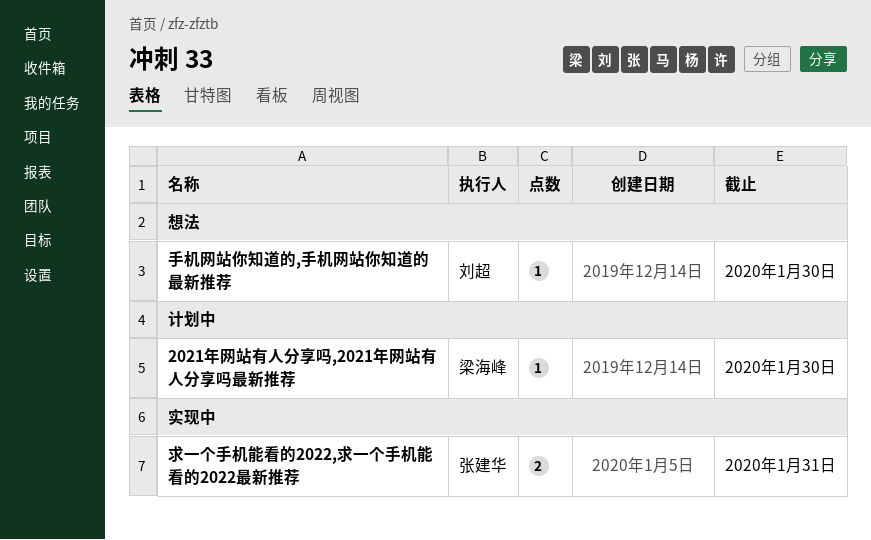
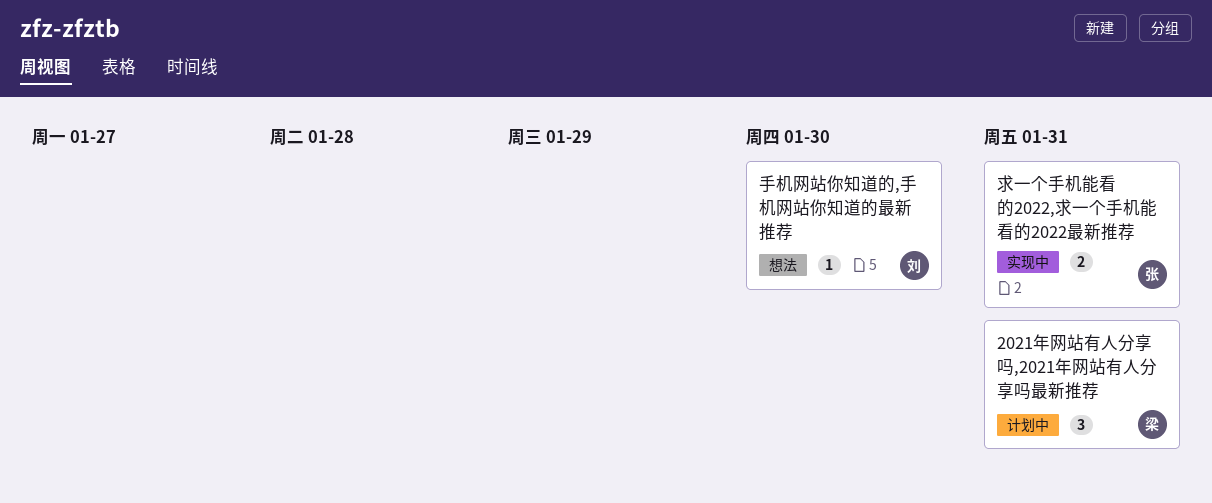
2021年网站有人分享吗,2021年网站有人分享吗最新推荐, estimate: 1 -> 3
2021年网站有人分享吗,2021年网站有人分享吗最新推荐, due: Jan 30 -> Jan 31

